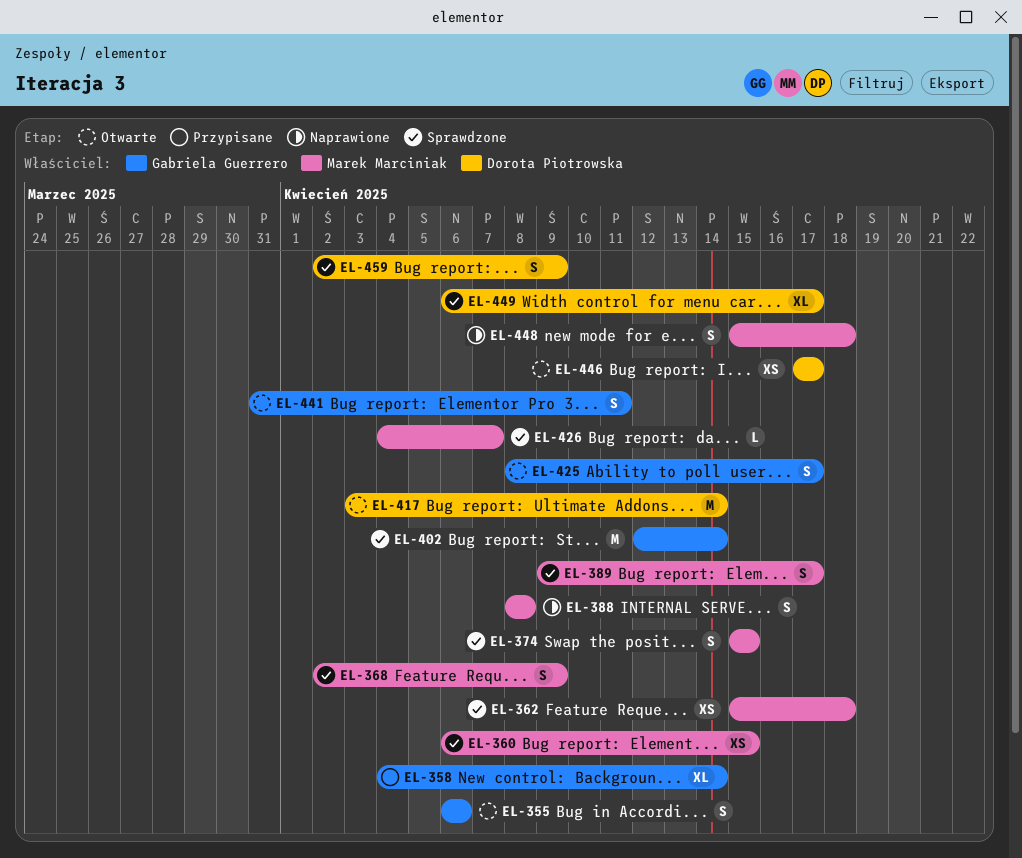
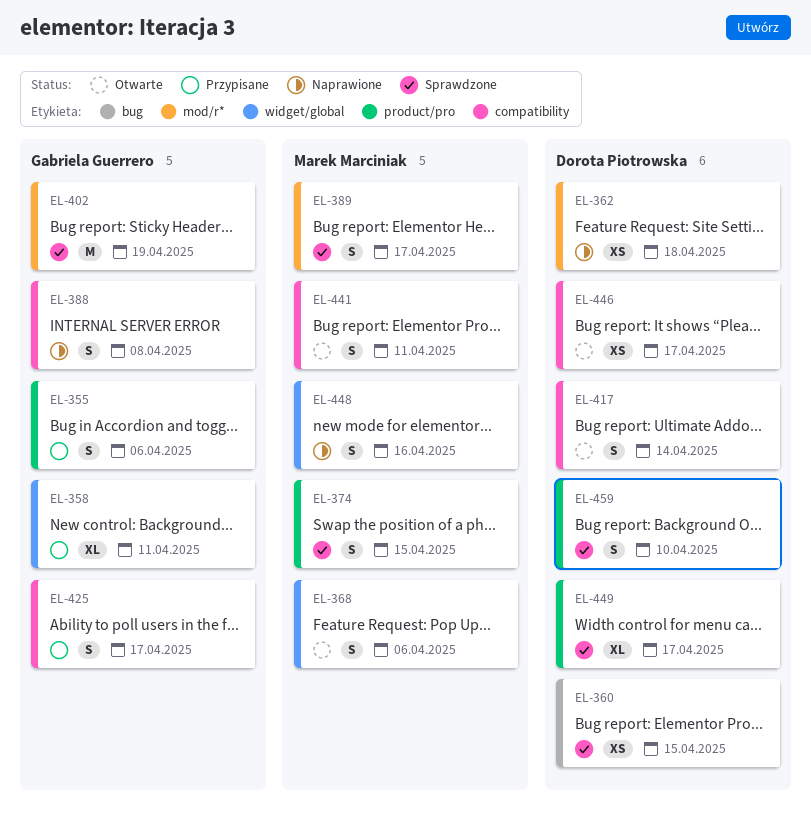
EL-355, status: Otwarte -> Przypisane
EL-358, due: Apr 14 -> Apr 11
EL-360, owner: Marek Marciniak -> Dorota Piotrowska
EL-362, status: Sprawdzone -> Naprawione
EL-362, owner: Marek Marciniak -> Dorota Piotrowska
EL-368, status: Sprawdzone -> Otwarte
EL-368, due: Apr 9 -> Apr 6
EL-388, owner: Marek Marciniak -> Gabriela Guerrero
EL-402, due: Apr 14 -> Apr 19
EL-417, estimate: M -> S
EL-425, status: Otwarte -> Przypisane
EL-426: present -> none
EL-441, owner: Gabriela Guerrero -> Marek Marciniak
EL-448, due: Apr 18 -> Apr 16
EL-459, due: Apr 9 -> Apr 10

